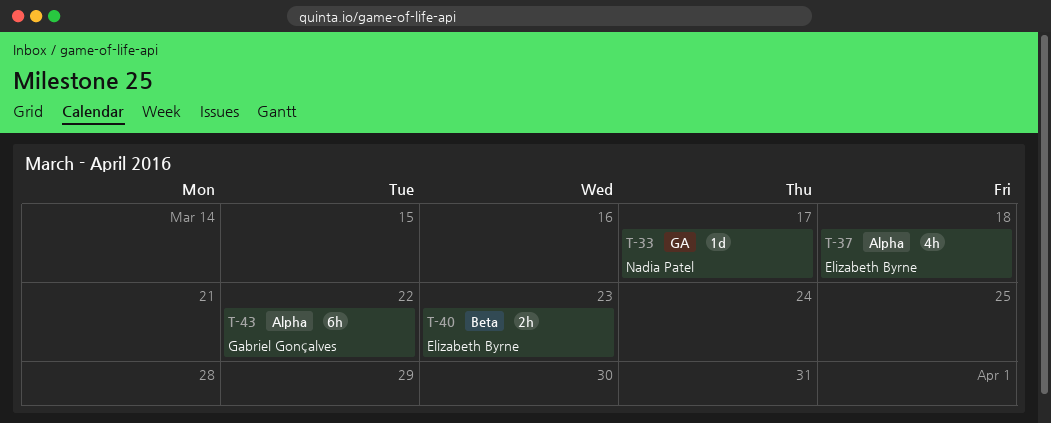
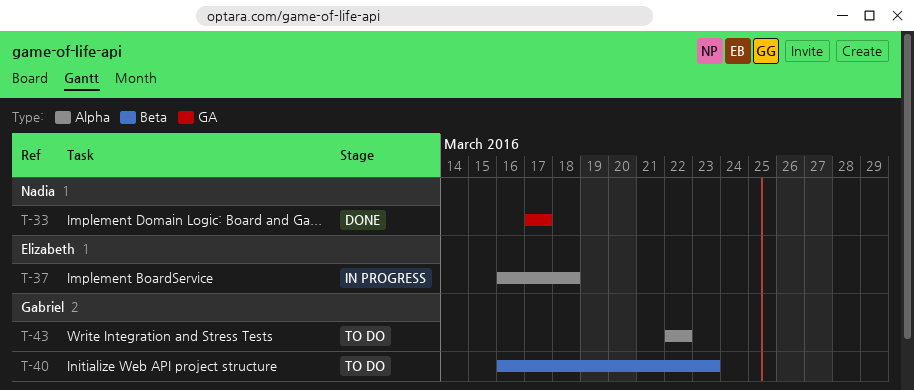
T-40, owner: Elizabeth Byrne -> Gabriel Gonçalves

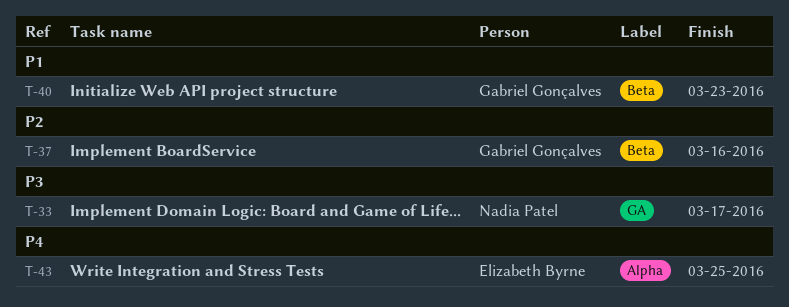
T-37, owner: Elizabeth Byrne -> Gabriel Gonçalves
T-37, label: Alpha -> Beta
T-37, due: Mar 18 -> Mar 16
T-43, owner: Gabriel Gonçalves -> Elizabeth Byrne
T-43, due: Mar 22 -> Mar 25

